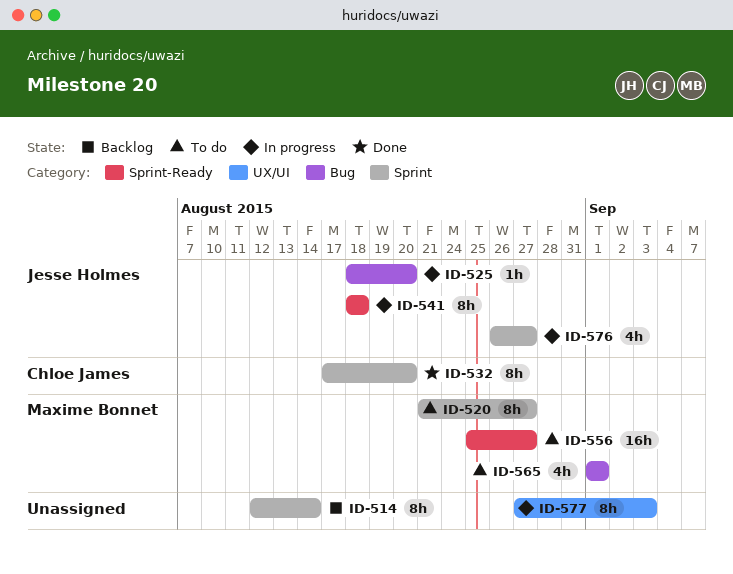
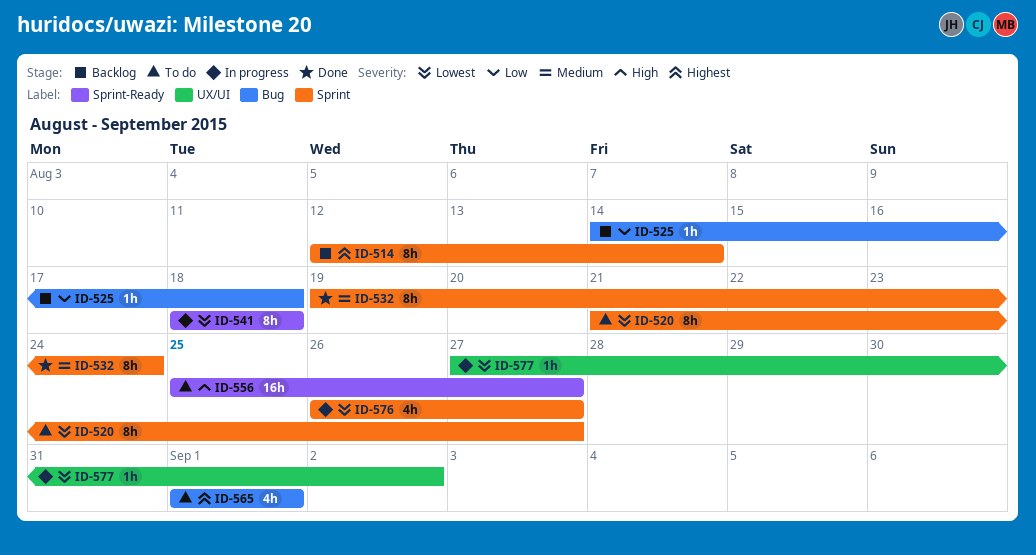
ID-525, status: In progress -> Backlog
ID-525, start: Aug 18 -> Aug 14
ID-525, due: Aug 20 -> Aug 18
ID-532, start: Aug 17 -> Aug 19
ID-532, due: Aug 20 -> Aug 24
ID-577, estimate: 8h -> 1h
ID-577, due: Sep 3 -> Sep 2

